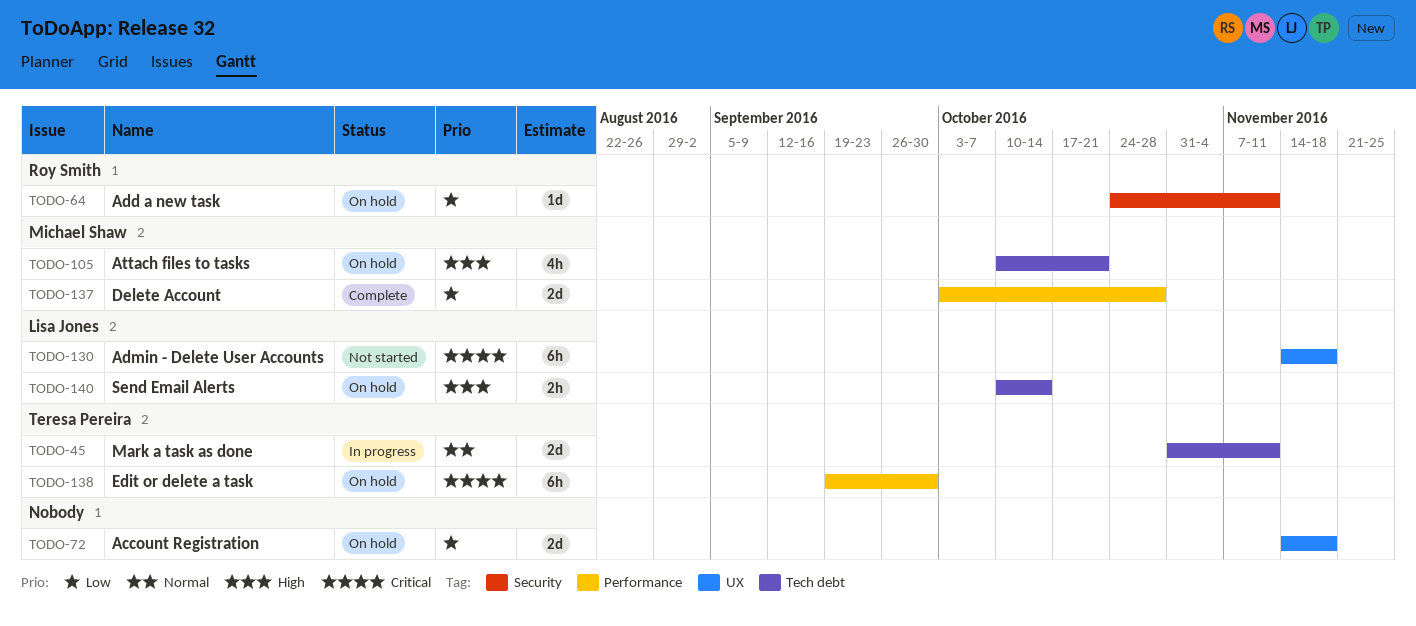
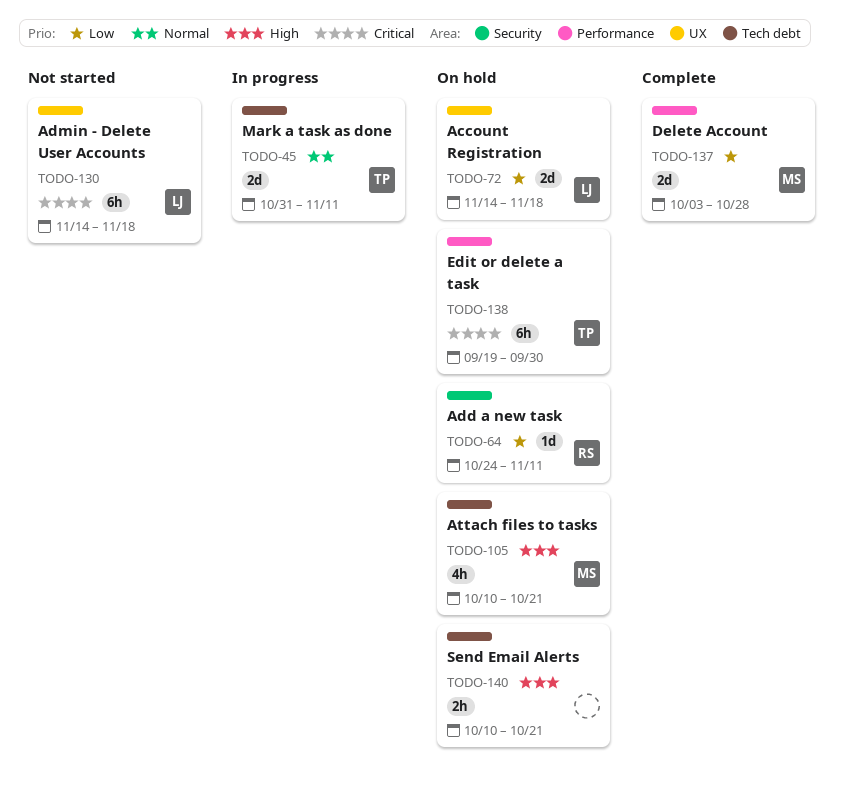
TODO-72, owner: none -> Lisa Jones
TODO-140, owner: Lisa Jones -> none
TODO-140, due: Oct 14 -> Oct 21

